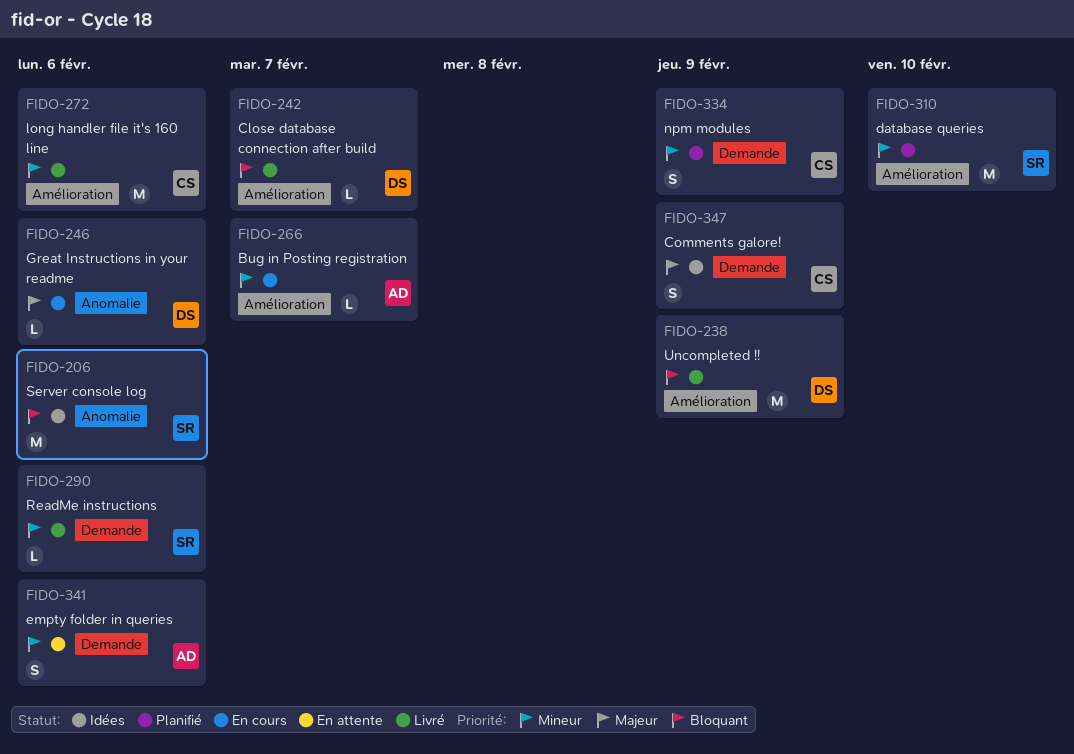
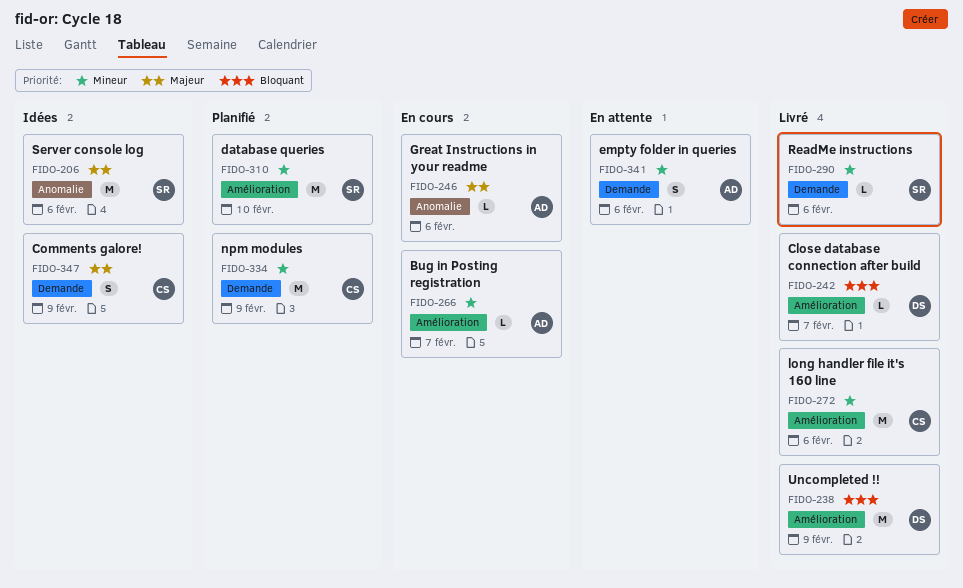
FIDO-206, priority: Bloquant -> Majeur
FIDO-246, owner: DS -> AD
FIDO-334, estimate: S -> M

